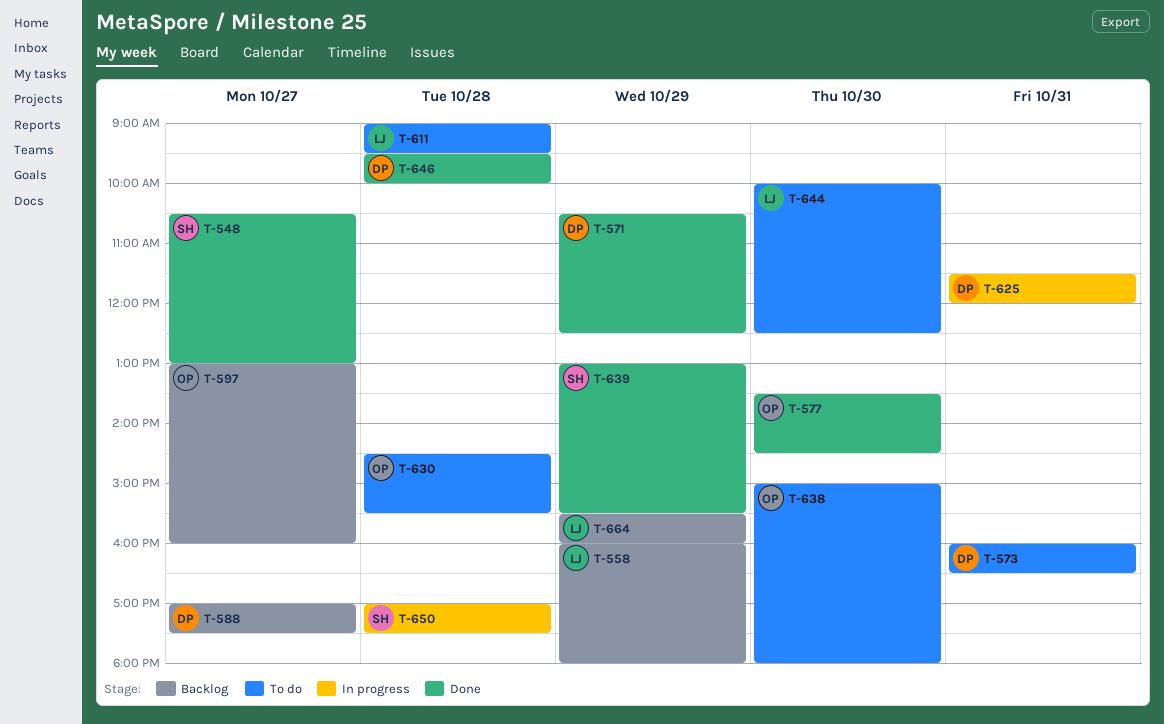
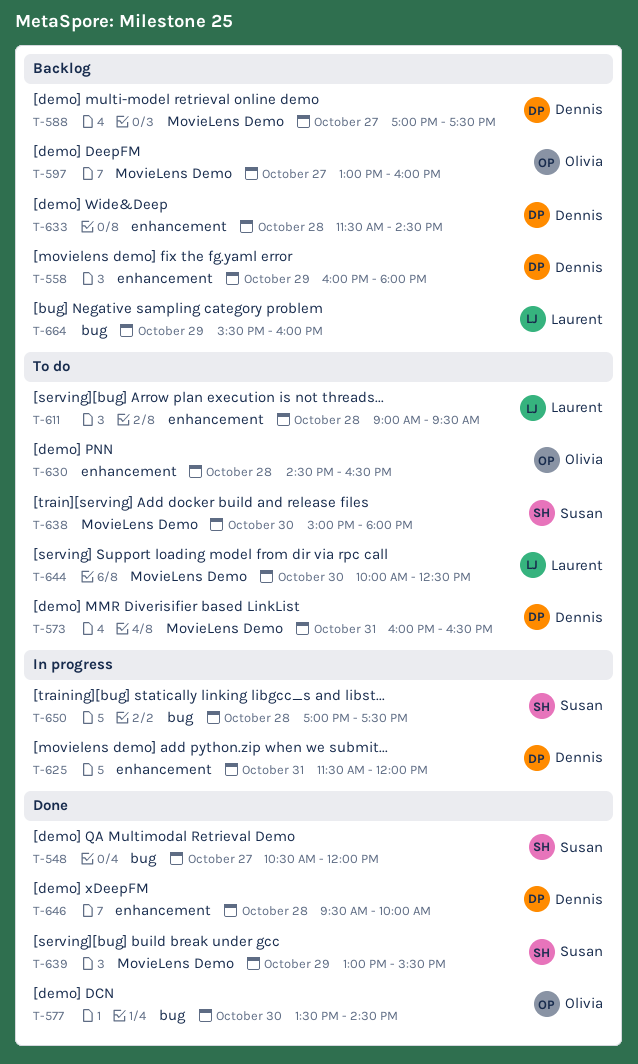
T-548, ends: 13:00 -> 12:00
T-558, owner: Laurent -> Dennis
T-571: present -> none
T-630, ends: 15:30 -> 16:30
T-633: none -> present
T-638, owner: Olivia -> Susan

